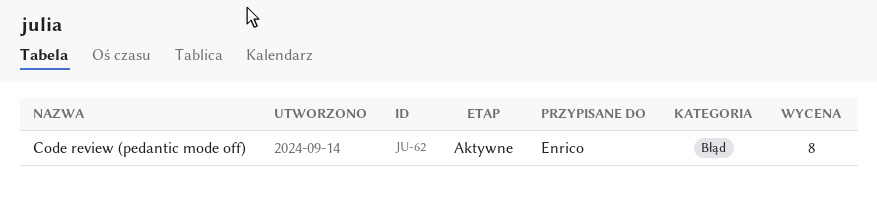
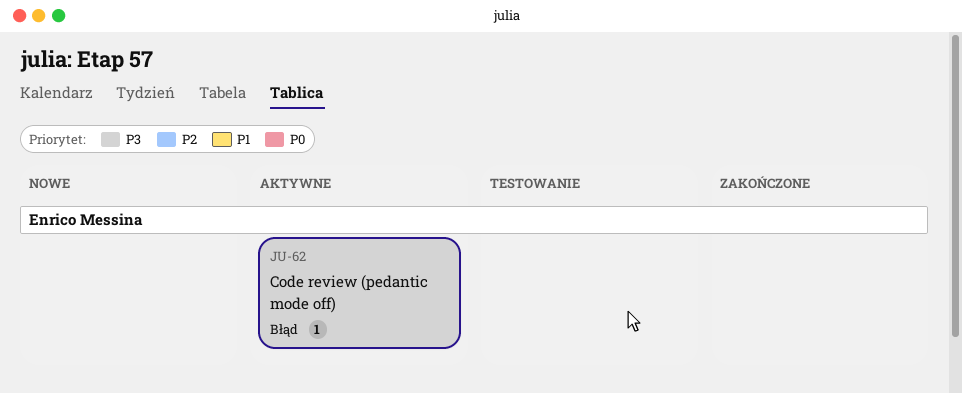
JU-62, estimate: 8 -> 1

